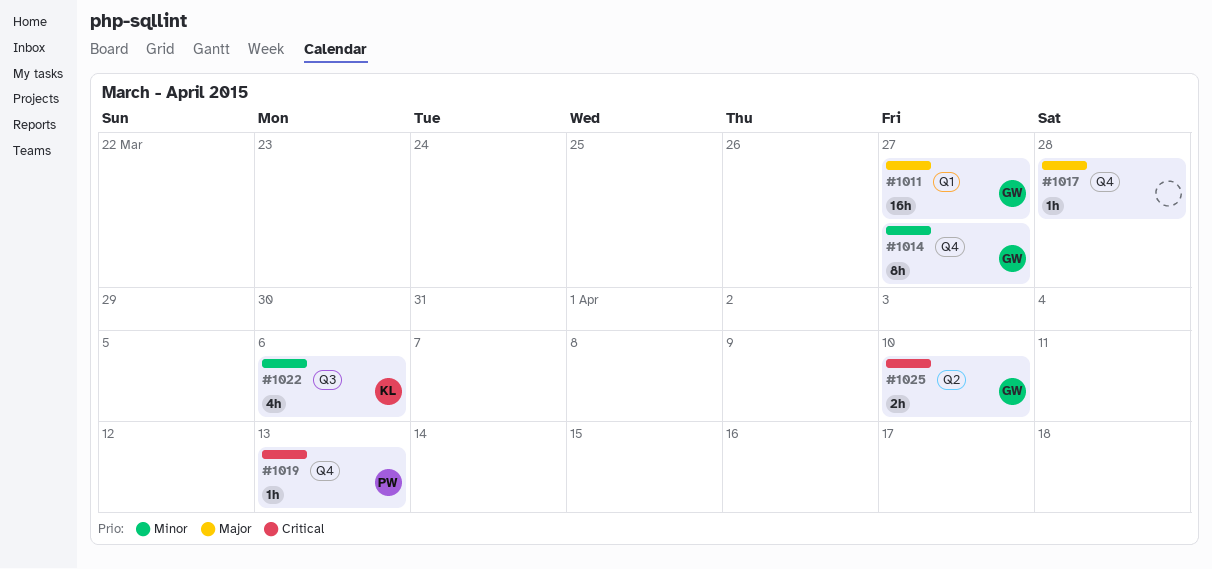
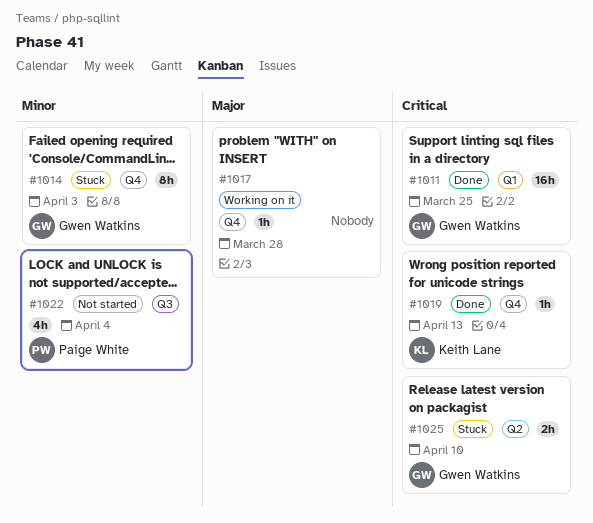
#1011, priority: Major -> Critical
#1011, due: Mar 27 -> Mar 25
#1014, due: Mar 27 -> Apr 3
#1019, owner: Paige White -> Keith Lane
#1022, owner: Keith Lane -> Paige White
#1022, due: Apr 6 -> Apr 4

